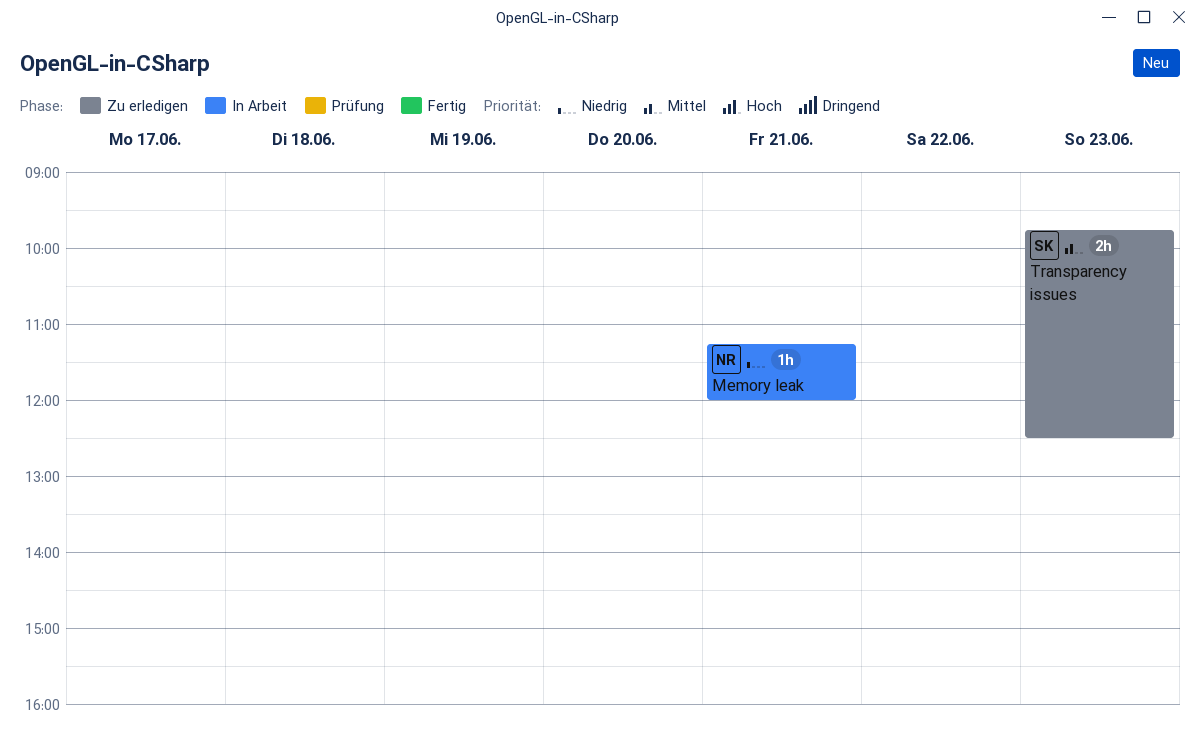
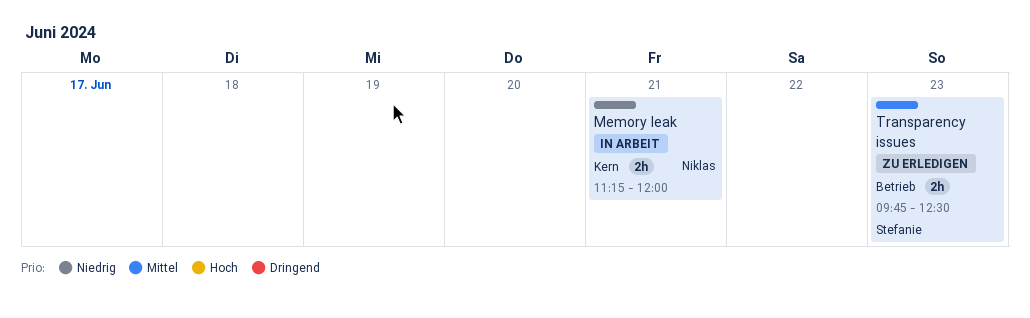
Memory leak, estimate: 1h -> 2h

